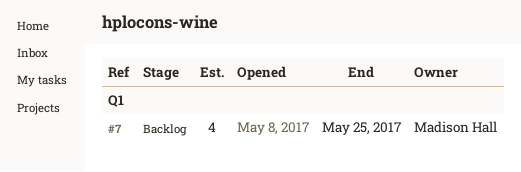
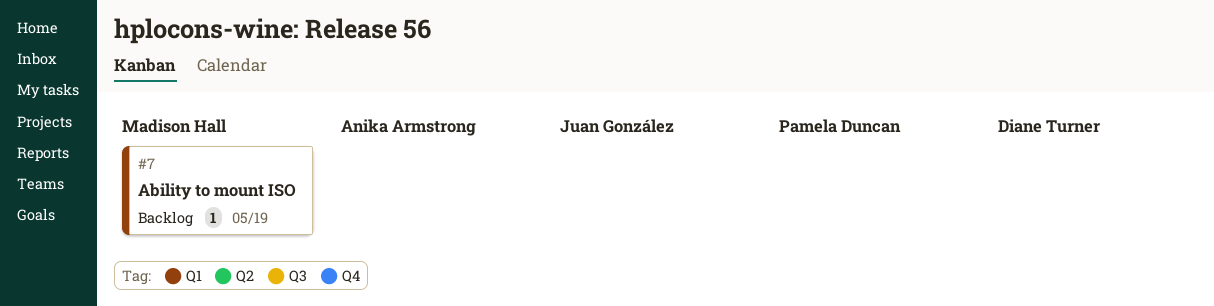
#7, estimate: 4 -> 1
#7, due: May 25 -> May 19

